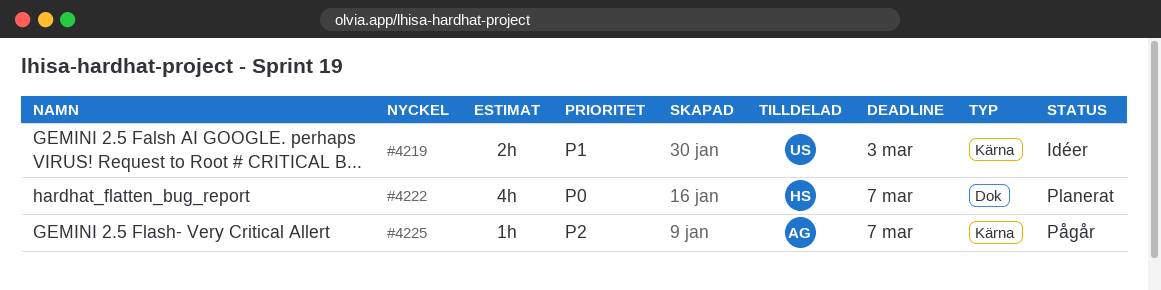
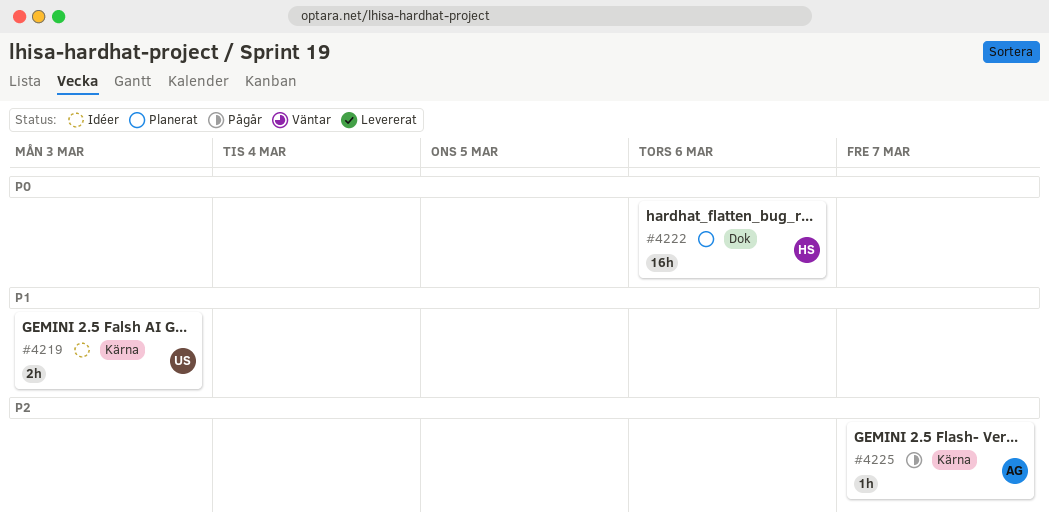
#4222, estimate: 4h -> 16h
#4222, due: Mar 7 -> Mar 6

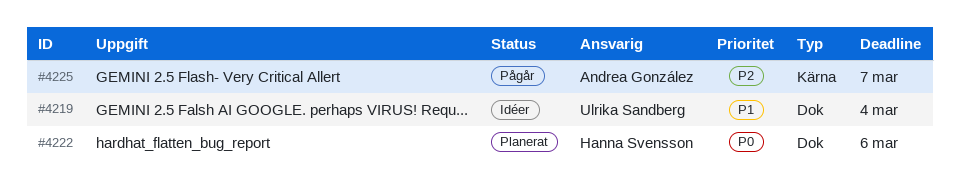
#4219, label: Kärna -> Dok
#4219, due: Mar 3 -> Mar 4

